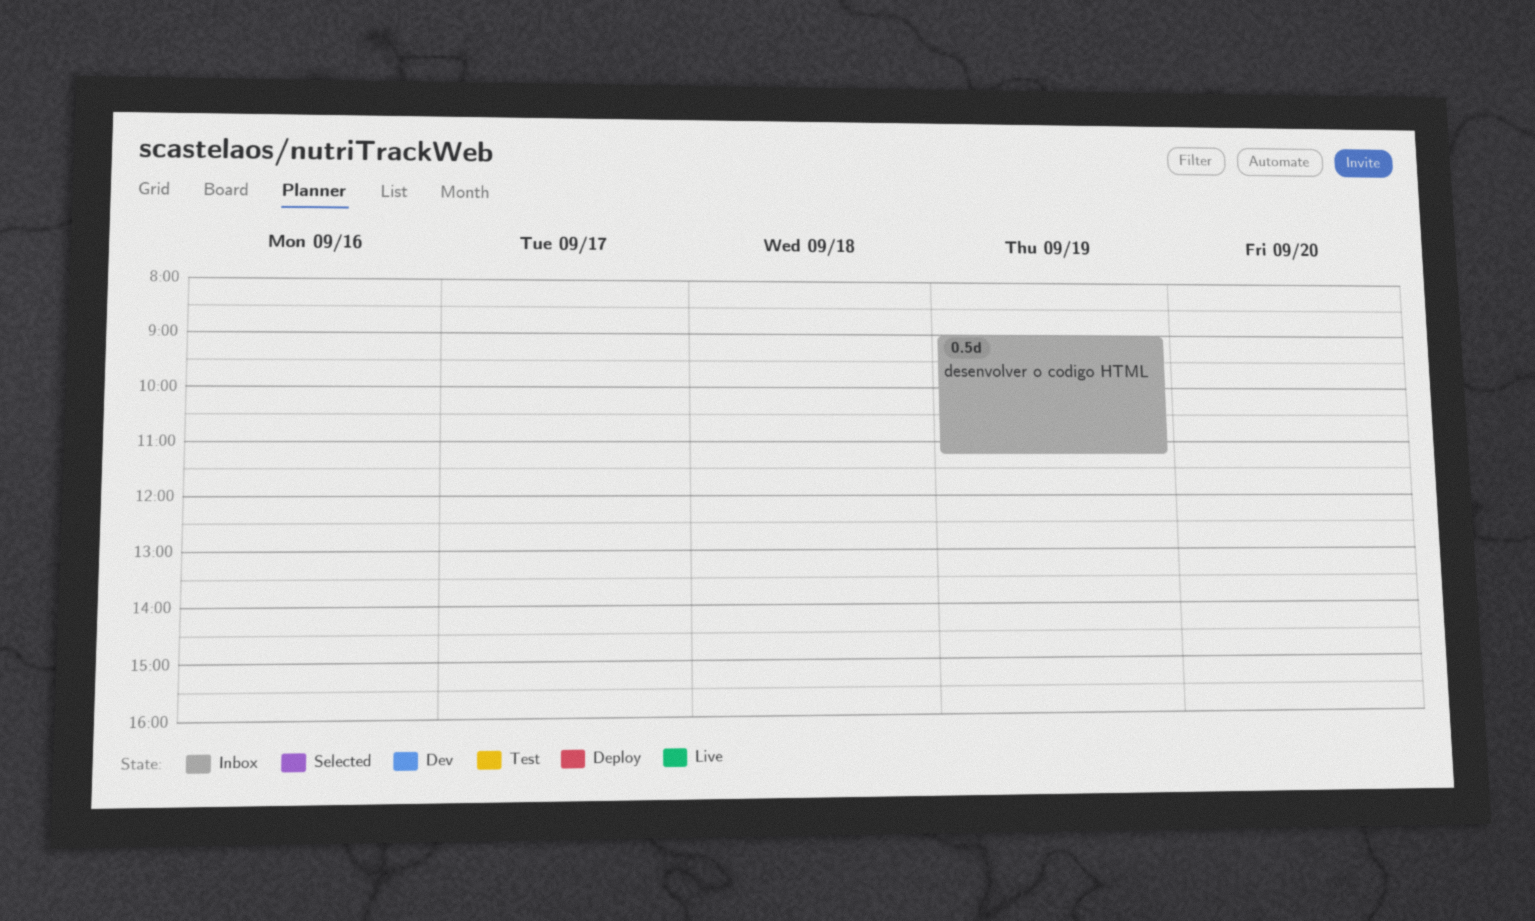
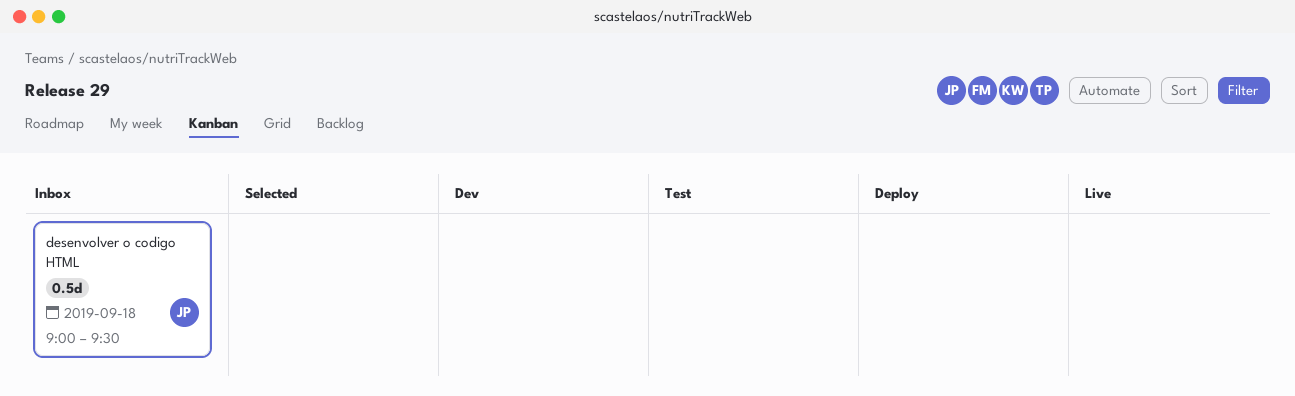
desenvolver o codigo HTML, day: Sep 19 -> Sep 18
desenvolver o codigo HTML, ends: 11:15 -> 09:30

